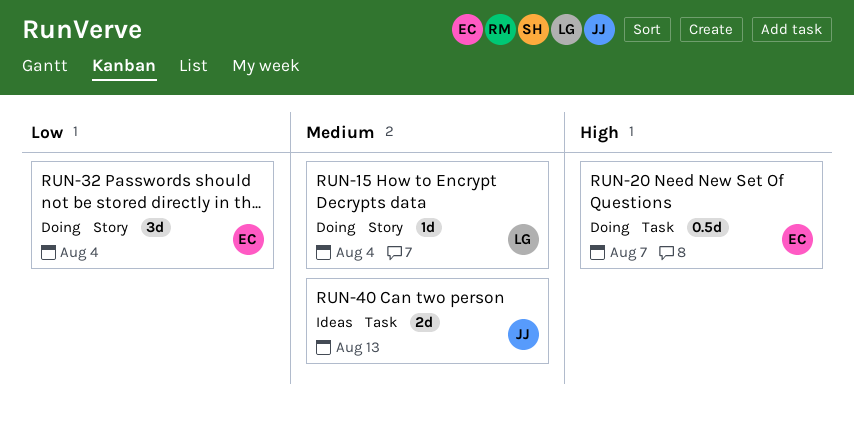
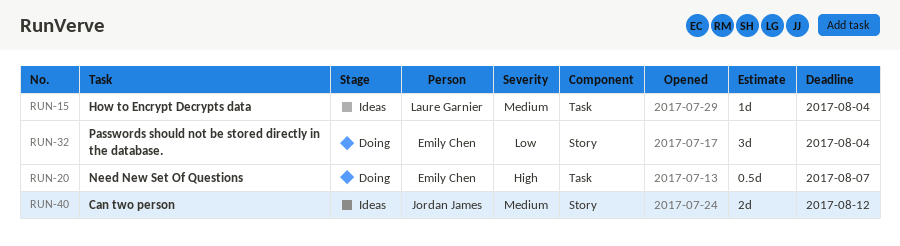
RUN-15, status: Doing -> Ideas
RUN-15, label: Story -> Task
RUN-40, label: Task -> Story
RUN-40, due: Aug 13 -> Aug 12

